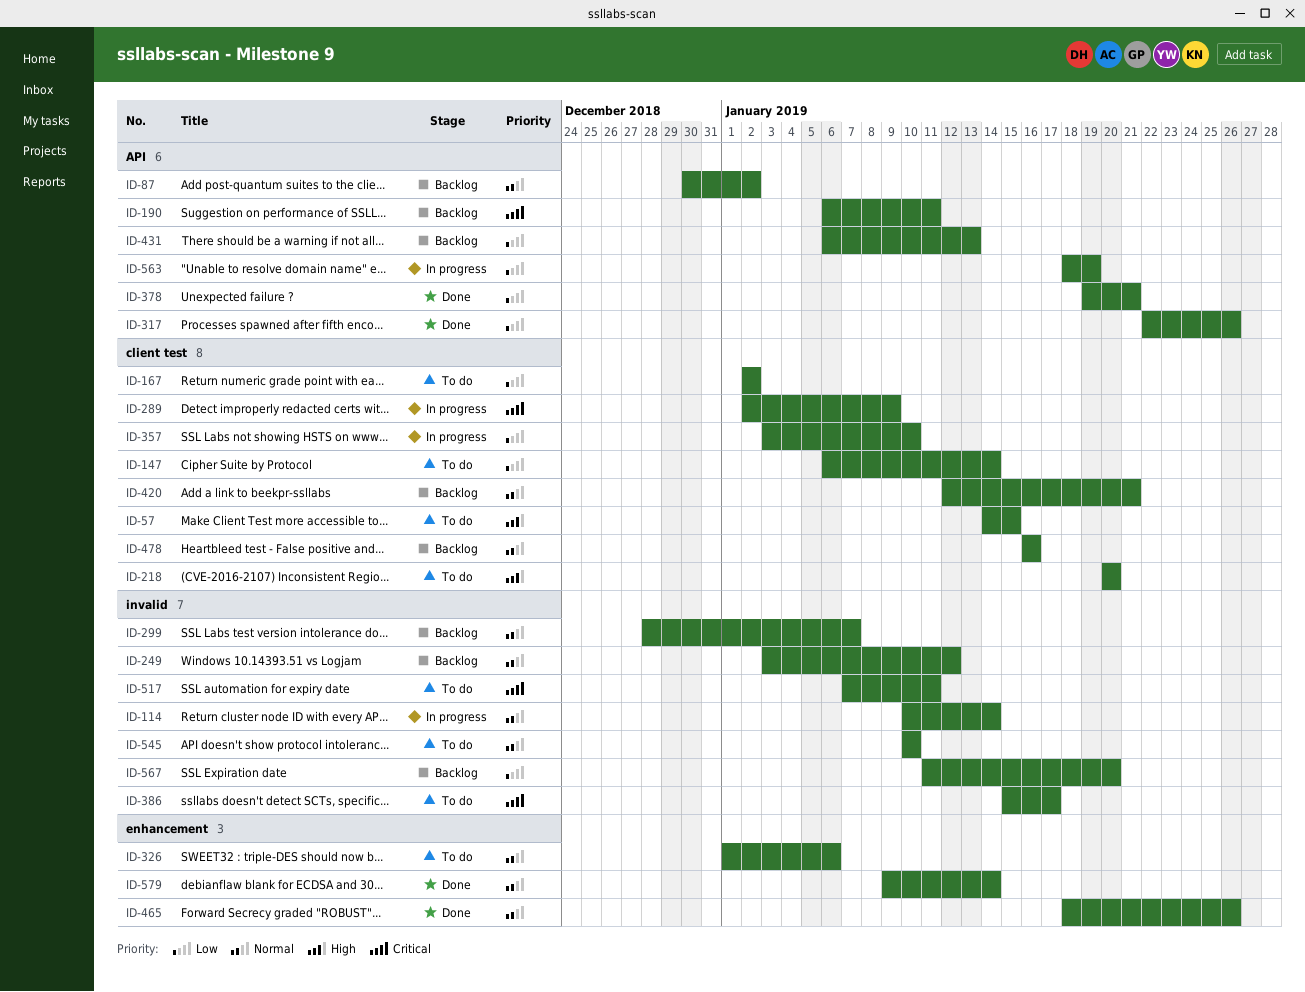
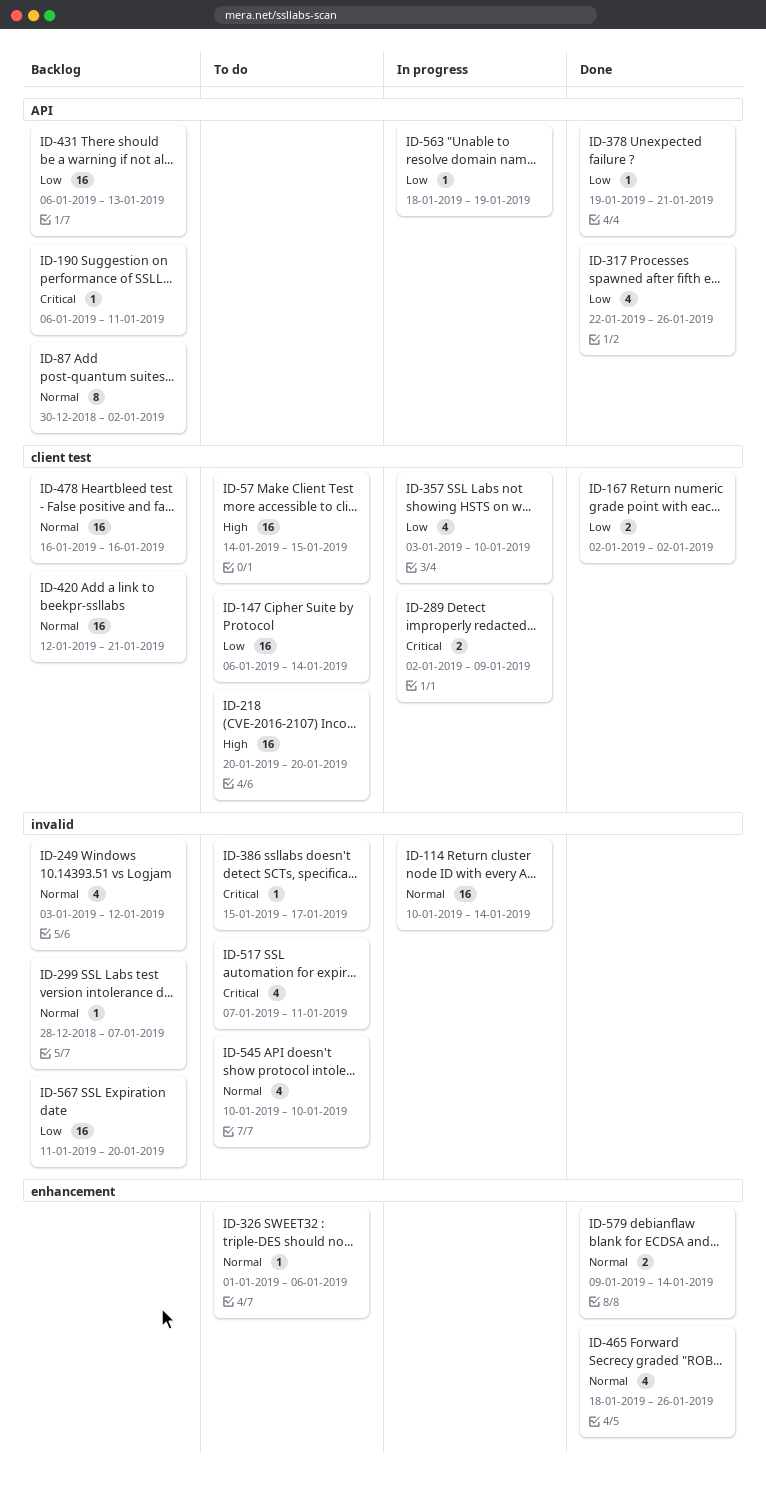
ID-167, status: To do -> Done

